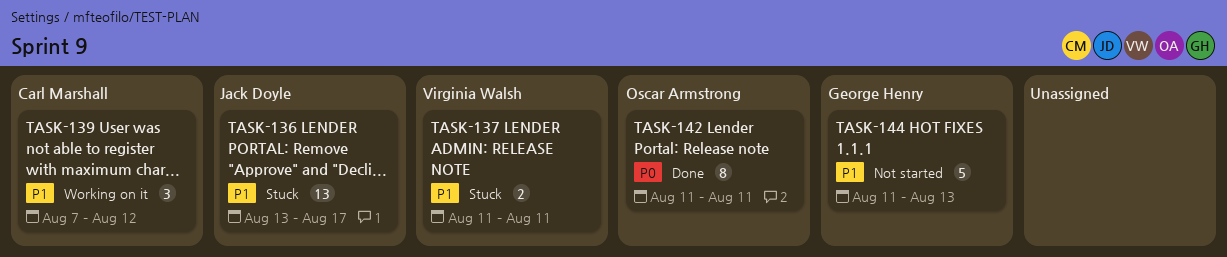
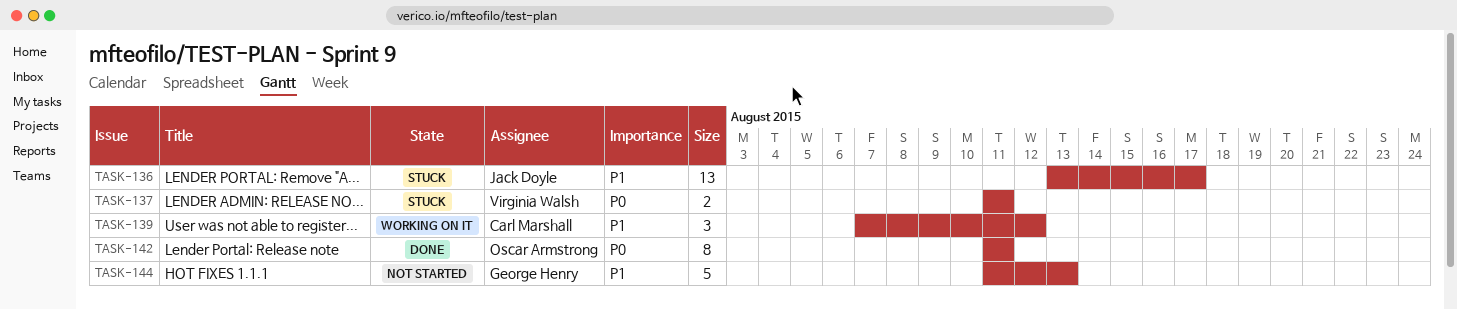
TASK-137, priority: P1 -> P0

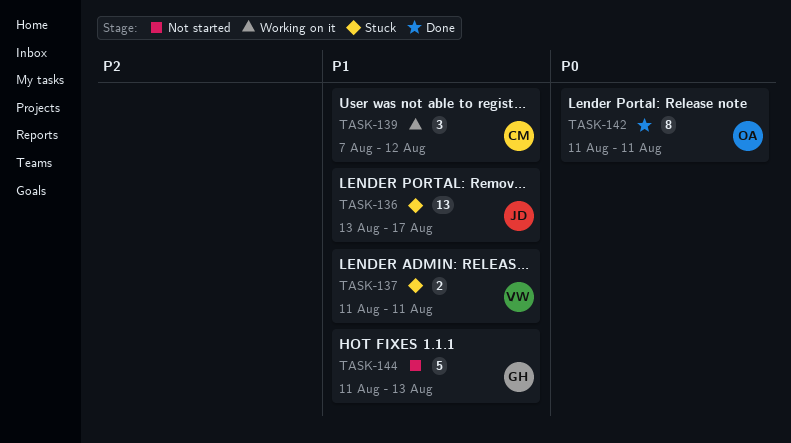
TASK-137, priority: P0 -> P1

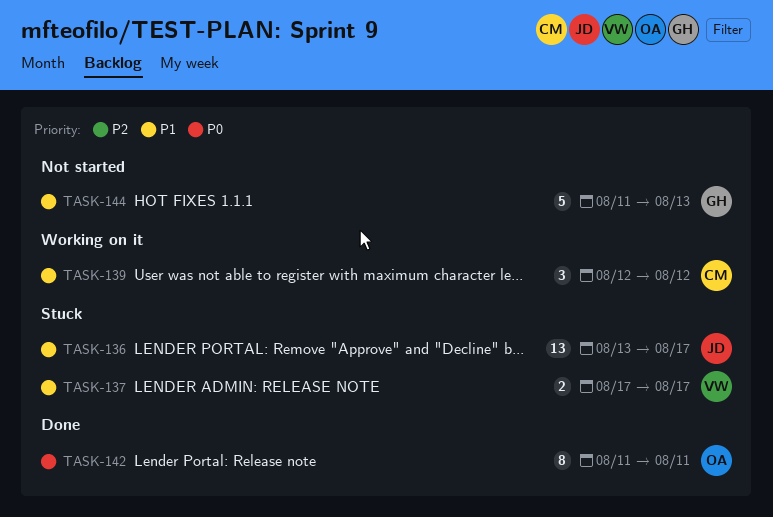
TASK-137, start: Aug 11 -> Aug 17
TASK-137, due: Aug 11 -> Aug 17
TASK-139, start: Aug 7 -> Aug 12

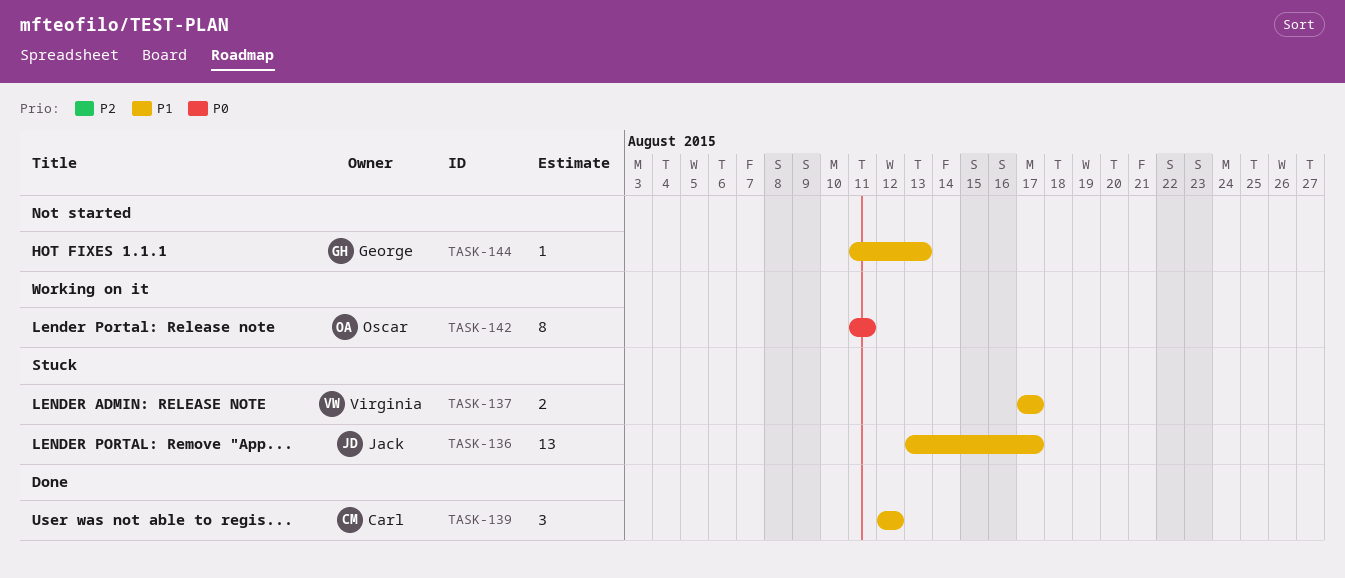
TASK-139, status: Working on it -> Done
TASK-142, status: Done -> Working on it
TASK-144, estimate: 5 -> 1

